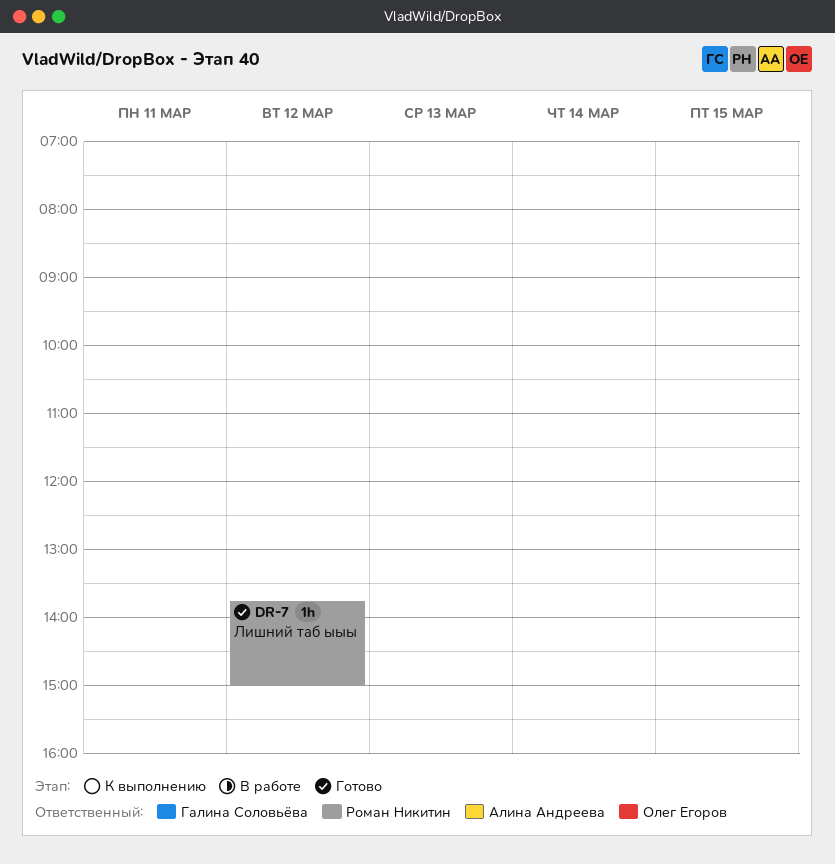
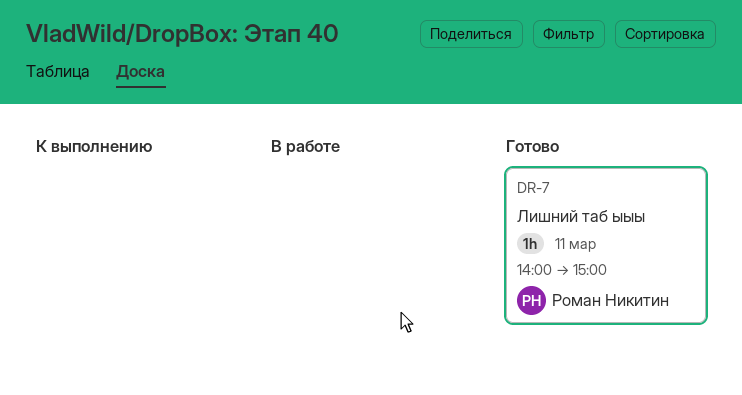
DR-7, day: Mar 12 -> Mar 11
DR-7, begins: 13:45 -> 14:00

